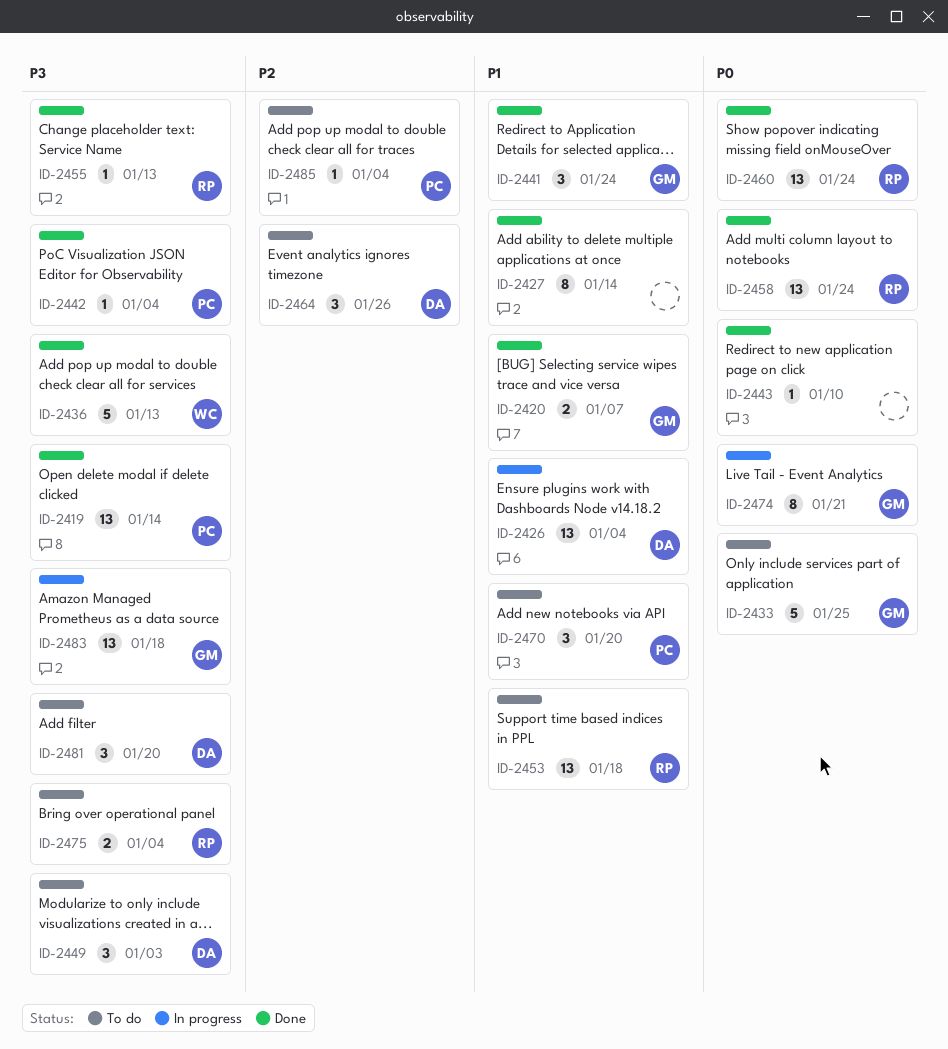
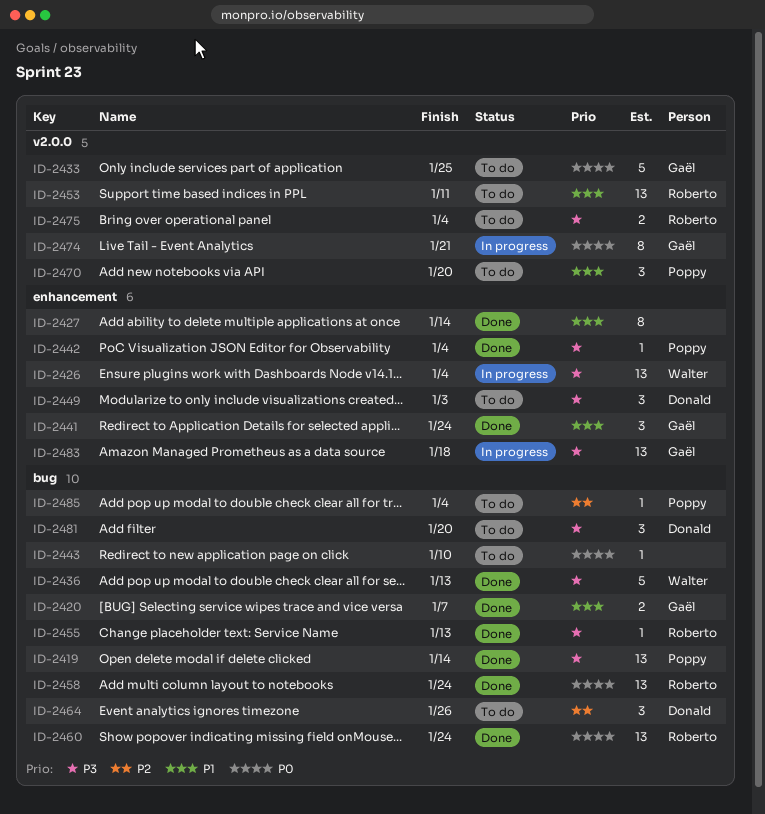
ID-2426, owner: Donald -> Walter
ID-2426, priority: P1 -> P3
ID-2443, status: Done -> To do
ID-2453, due: Jan 18 -> Jan 11

